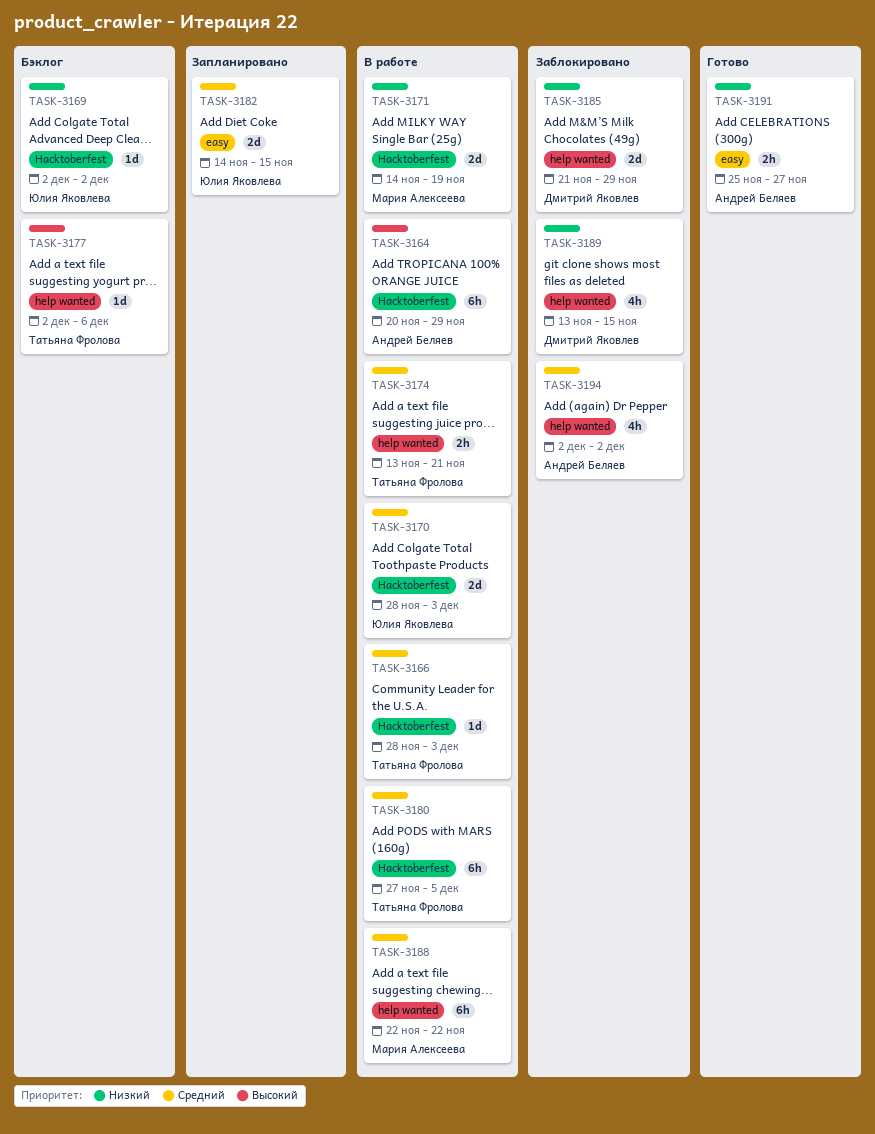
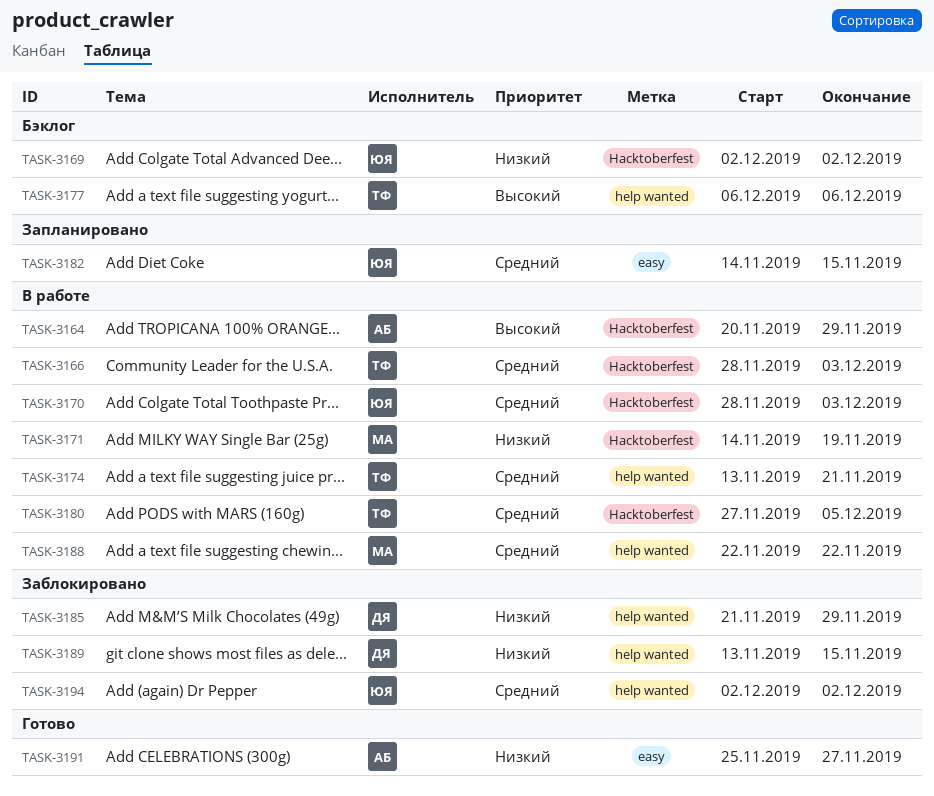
TASK-3177, start: Dec 2 -> Dec 6
TASK-3194, owner: Андрей Беляев -> Юлия Яковлева

